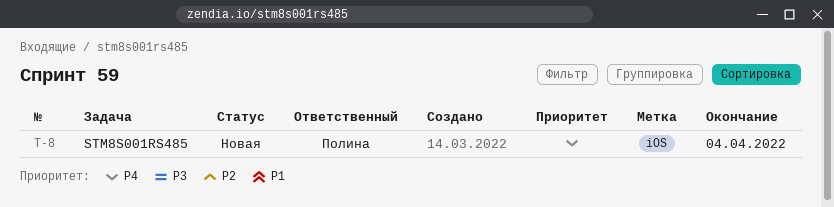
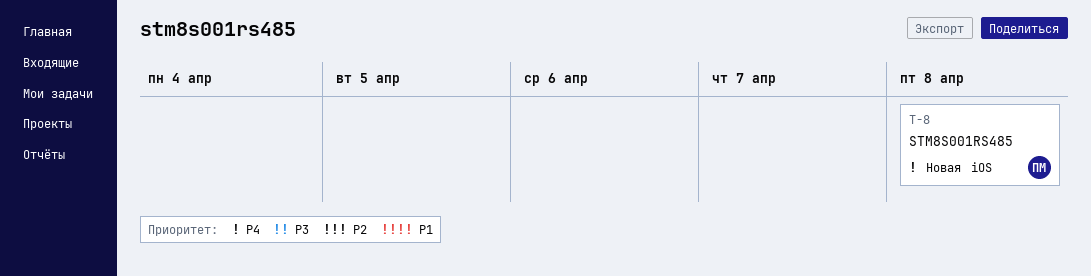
T-8, due: Apr 4 -> Apr 8

